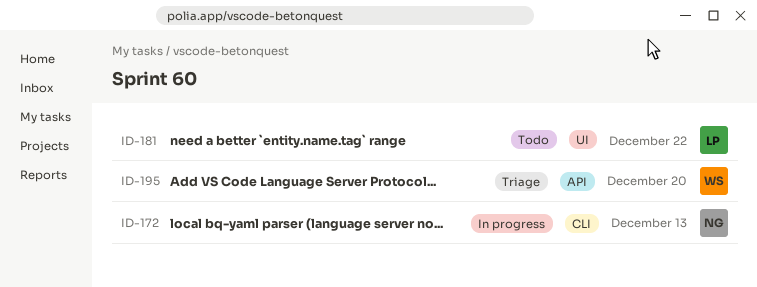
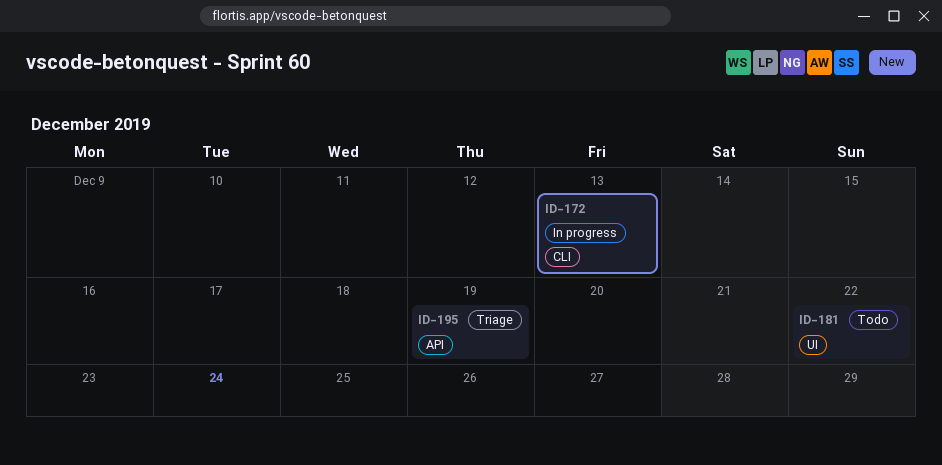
ID-195, due: Dec 20 -> Dec 19

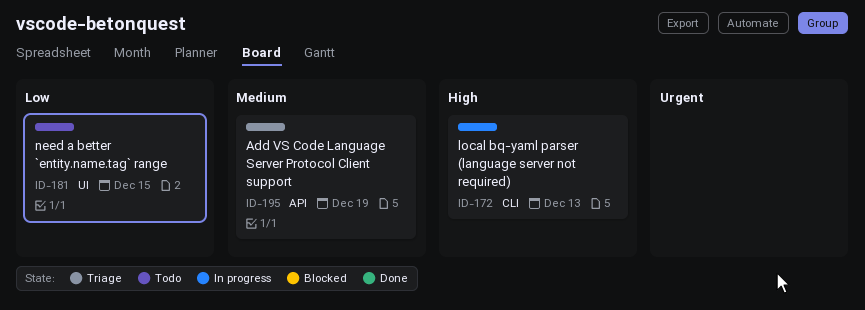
ID-181, due: Dec 22 -> Dec 15

